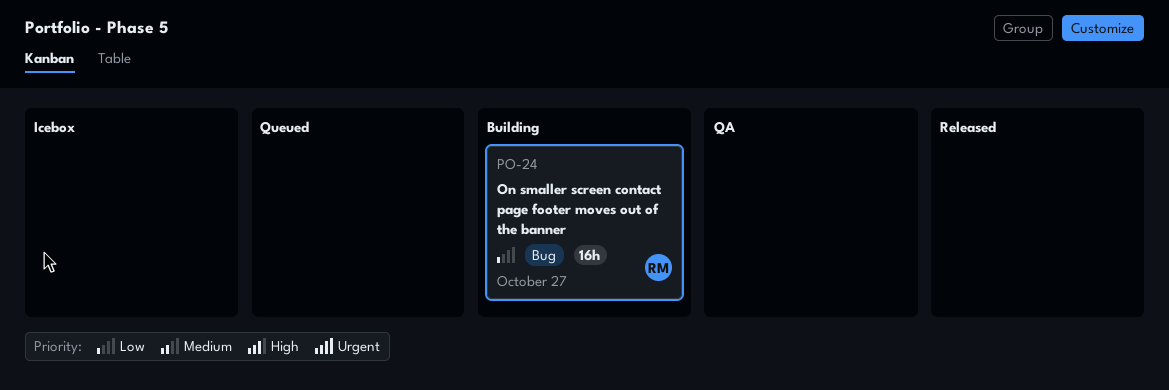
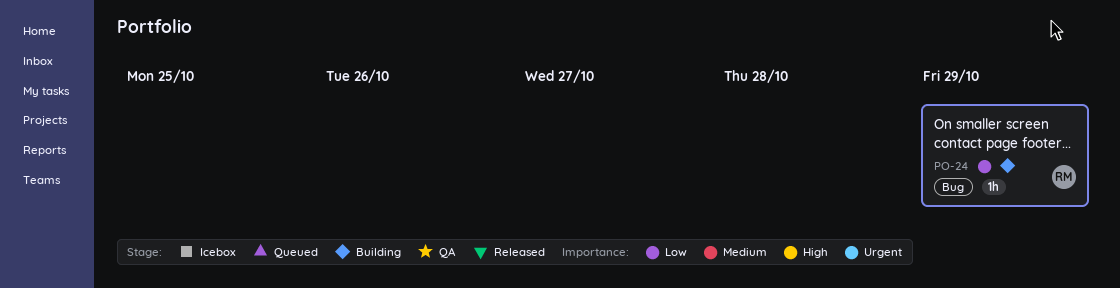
PO-24, estimate: 16h -> 1h
PO-24, due: Oct 27 -> Oct 29

